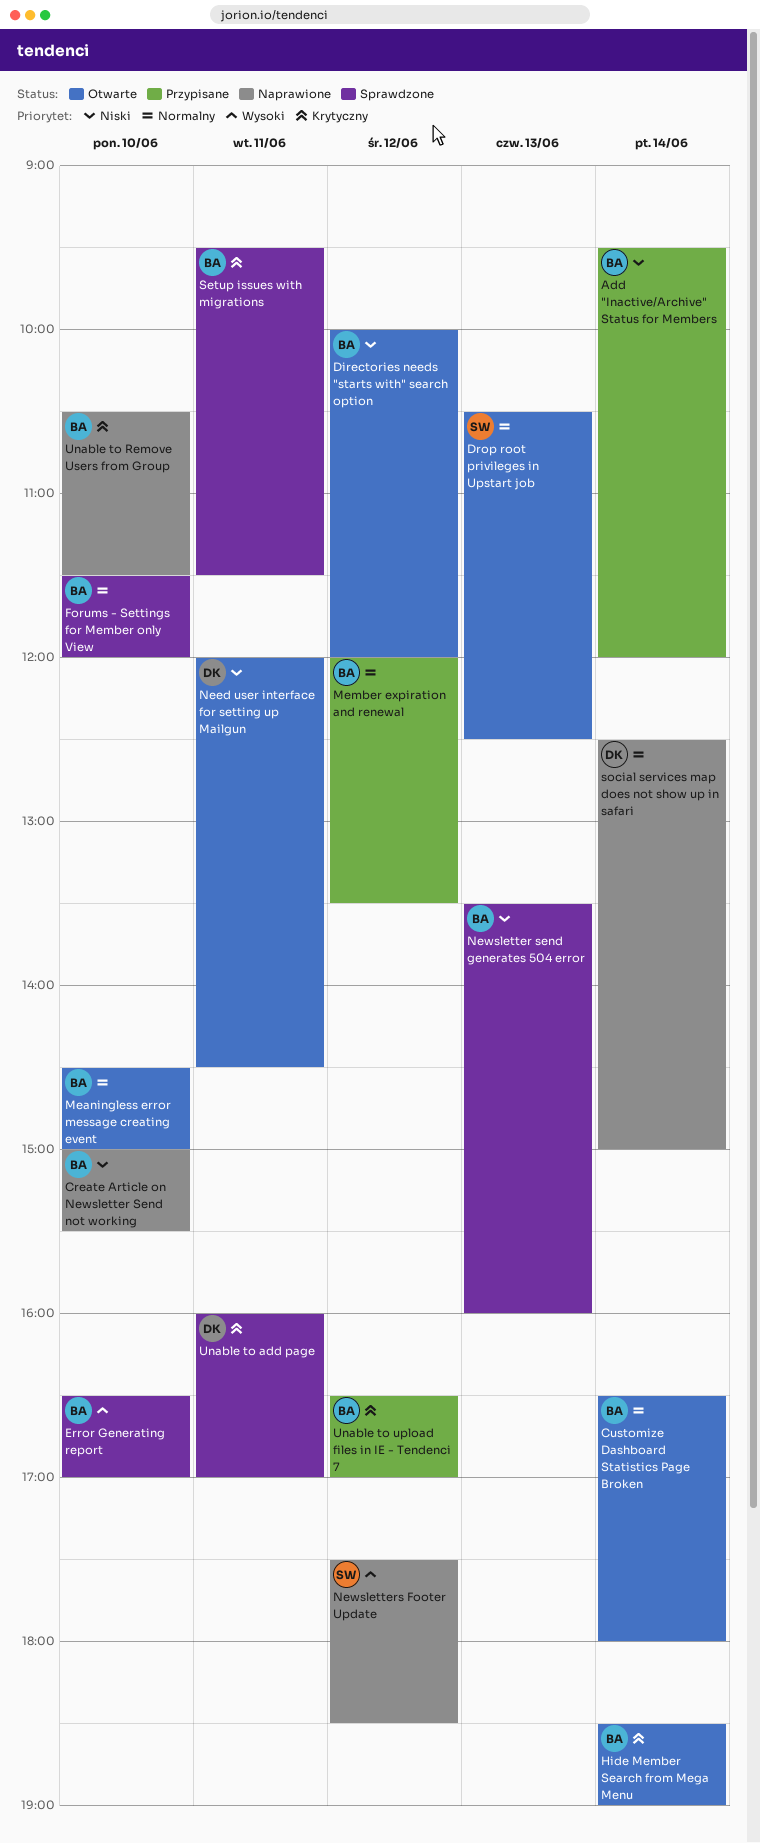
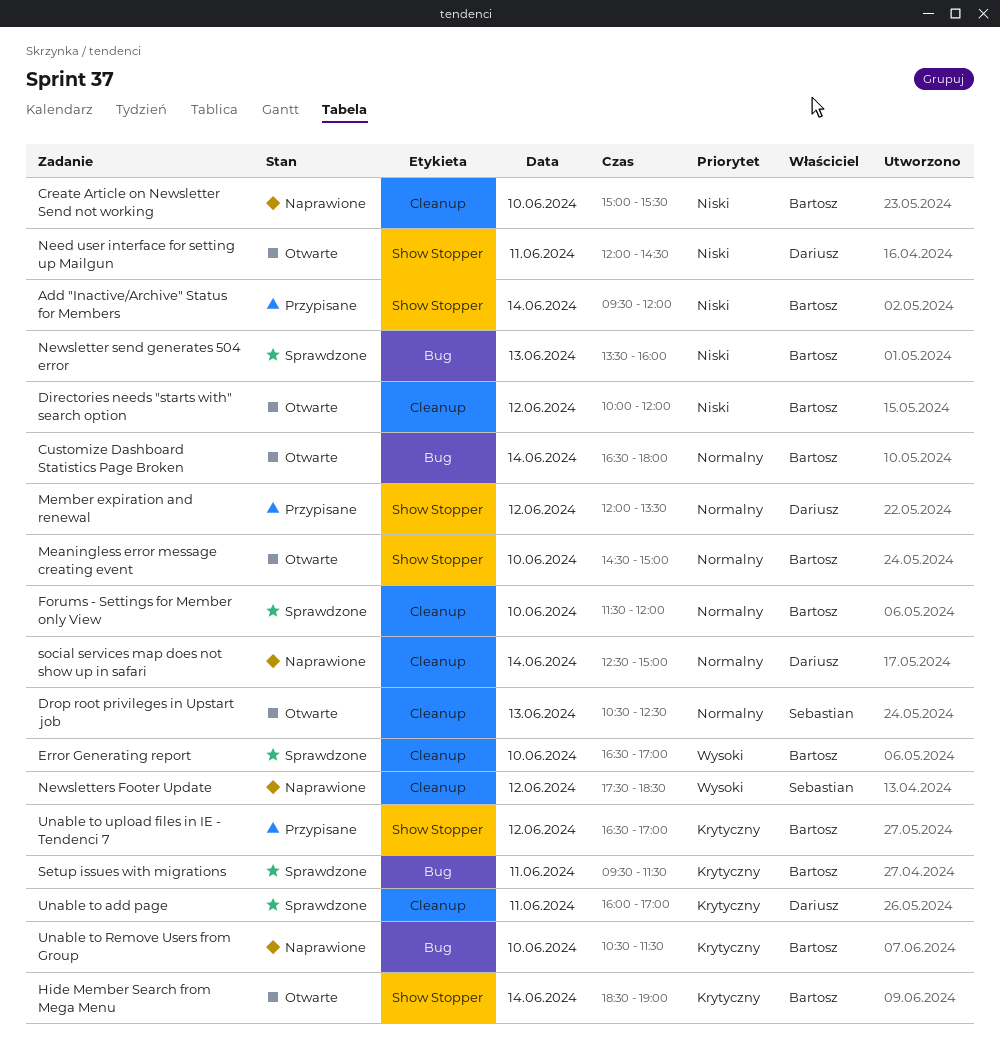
Member expiration and renewal, owner: Bartosz -> Dariusz

